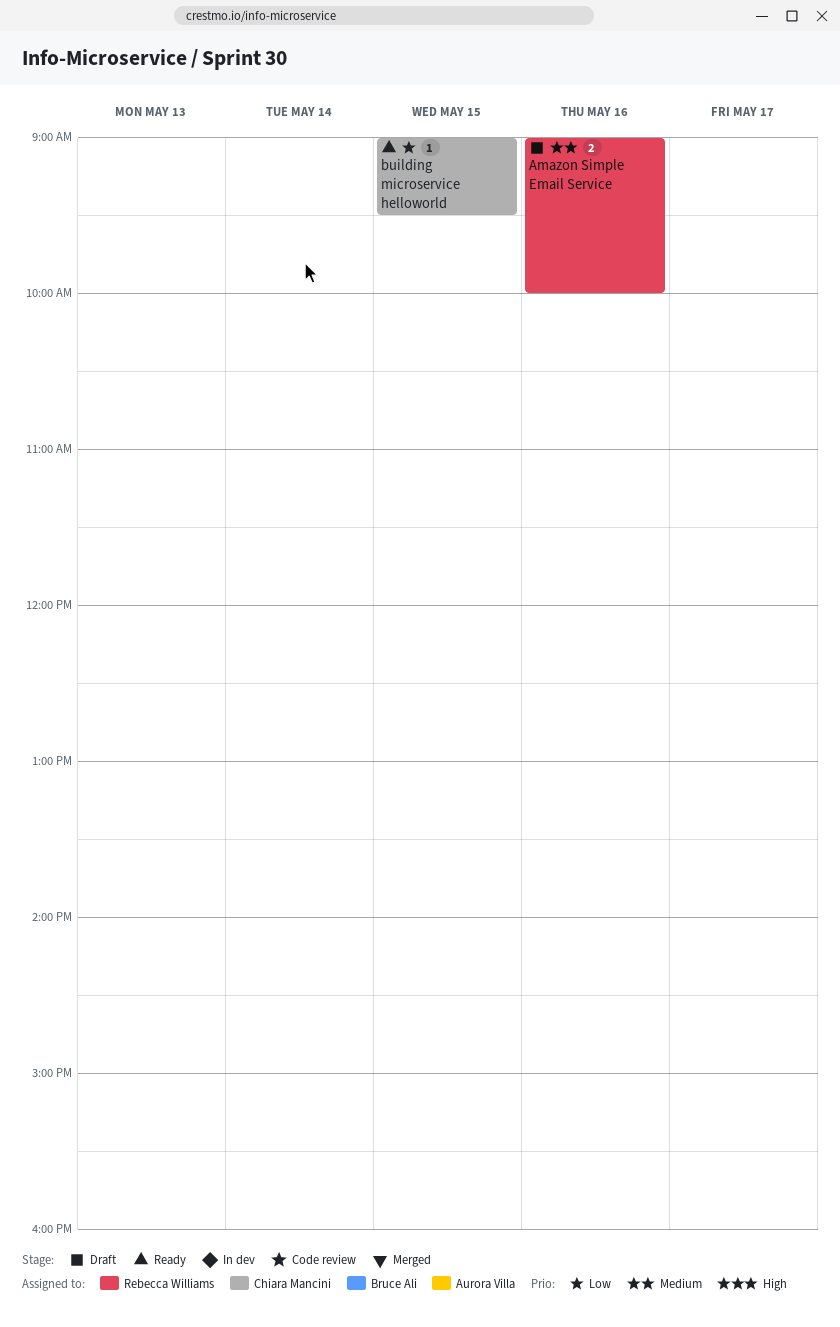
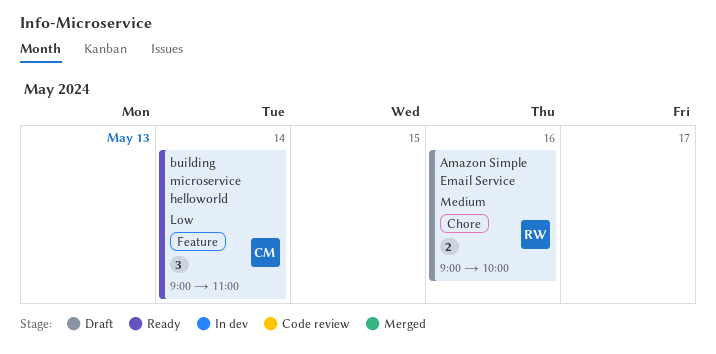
building microservice helloworld, estimate: 1 -> 3
building microservice helloworld, day: May 15 -> May 14
building microservice helloworld, ends: 09:30 -> 11:00

